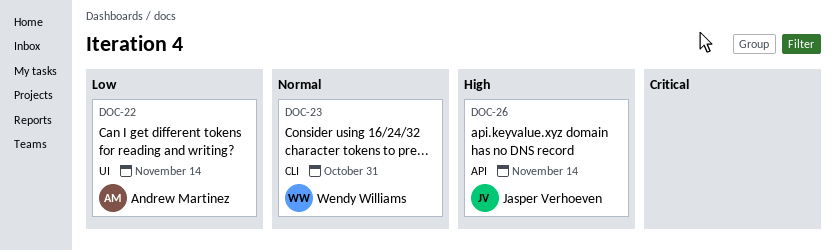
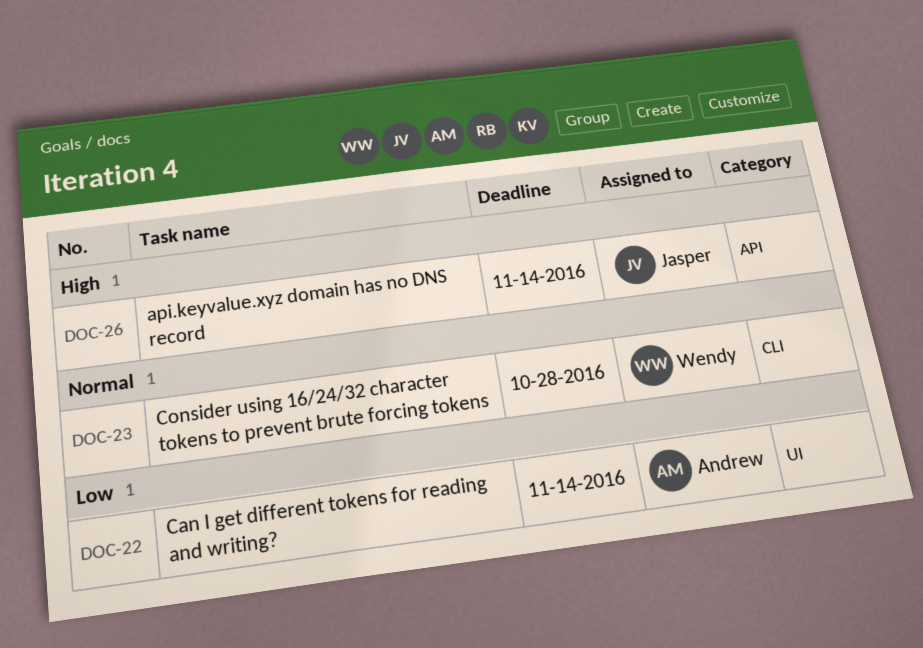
DOC-23, due: Oct 31 -> Oct 28

